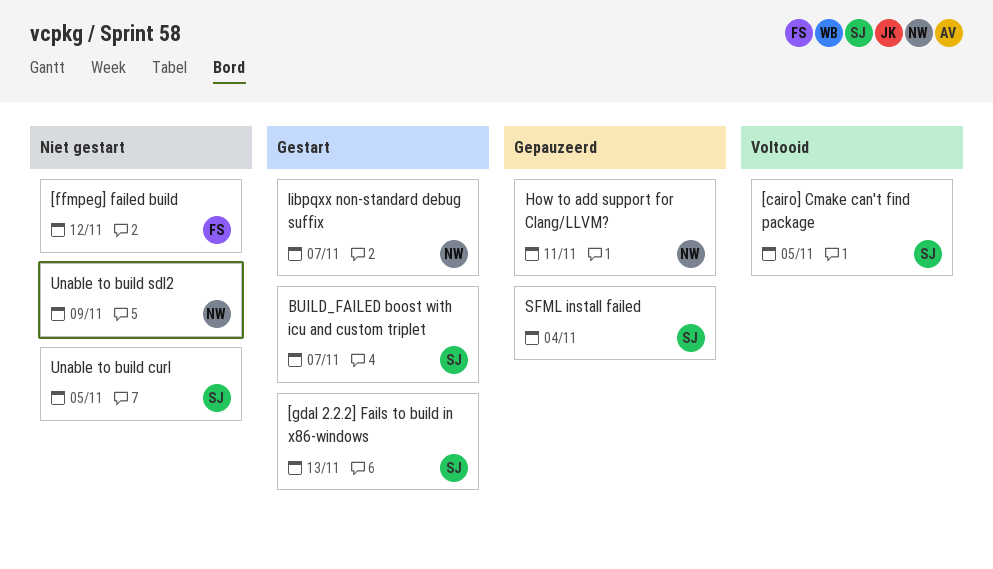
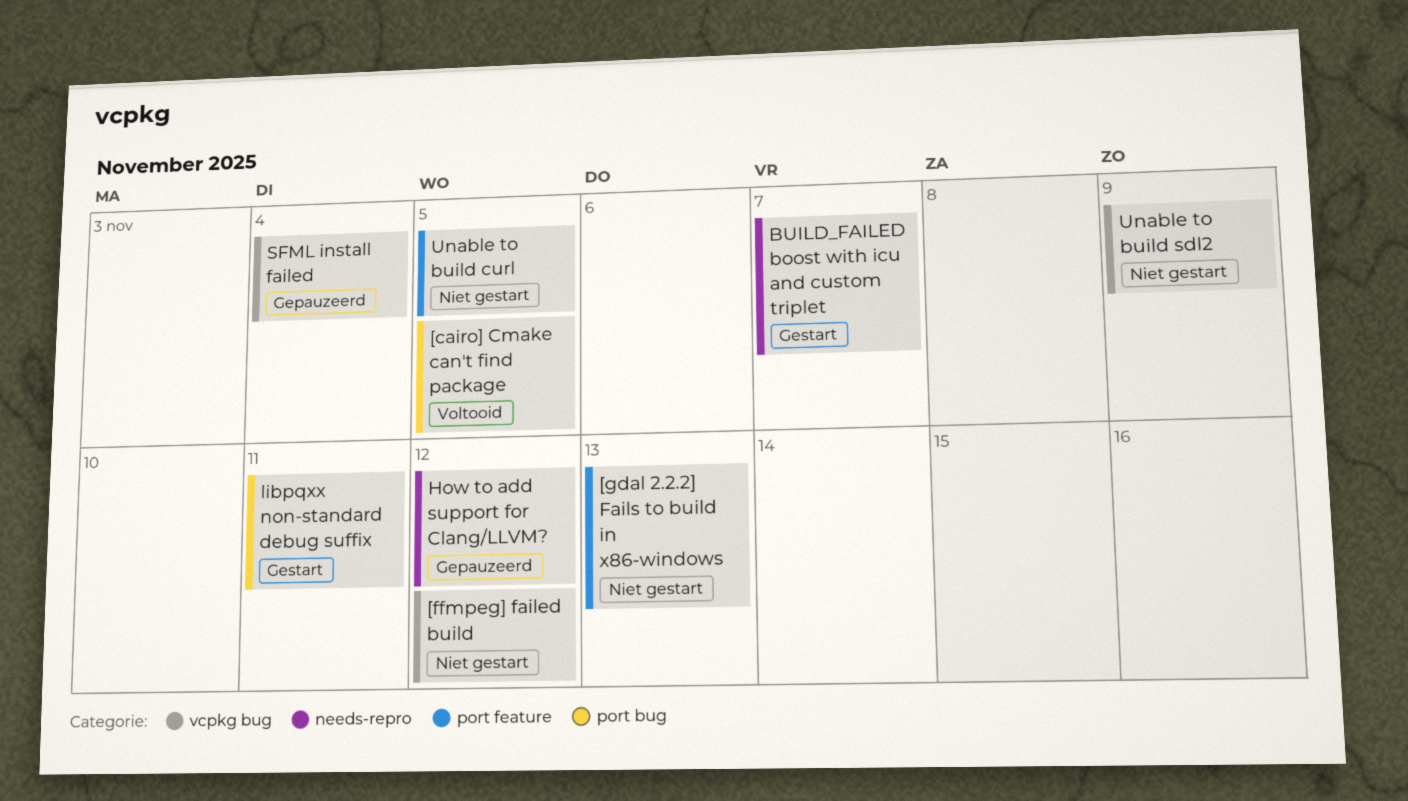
[gdal 2.2.2] Fails to build in x86-windows, status: Gestart -> Niet gestart
How to add support for Clang/LLVM?, due: Nov 11 -> Nov 12
libpqxx non-standard debug suffix, due: Nov 7 -> Nov 11

